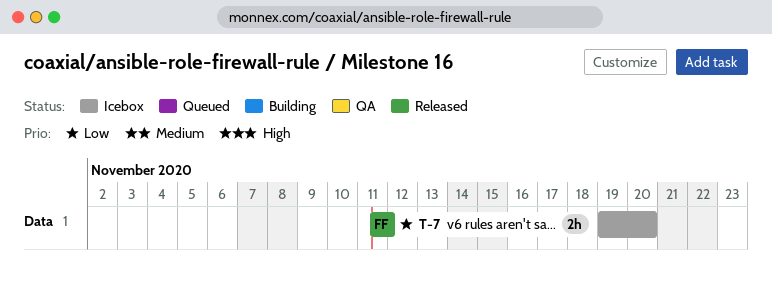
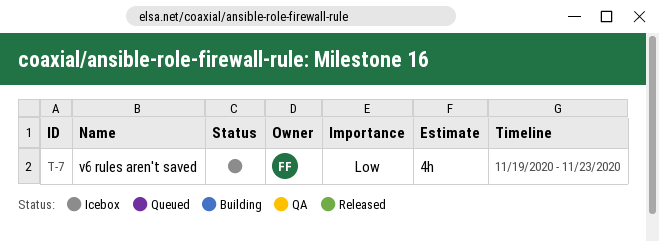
T-7, estimate: 2h -> 4h
T-7, due: Nov 20 -> Nov 23

